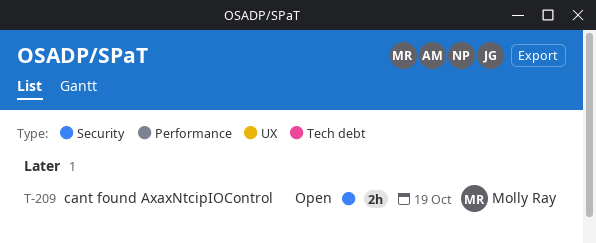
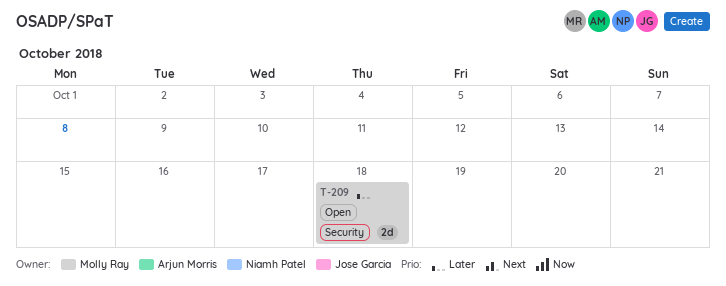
T-209, estimate: 2h -> 2d
T-209, due: Oct 19 -> Oct 18

